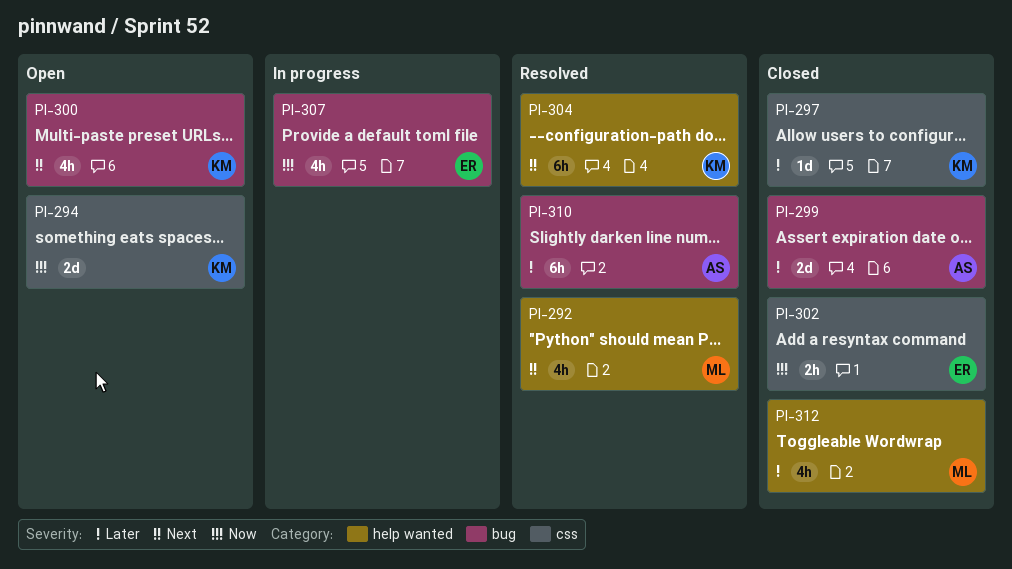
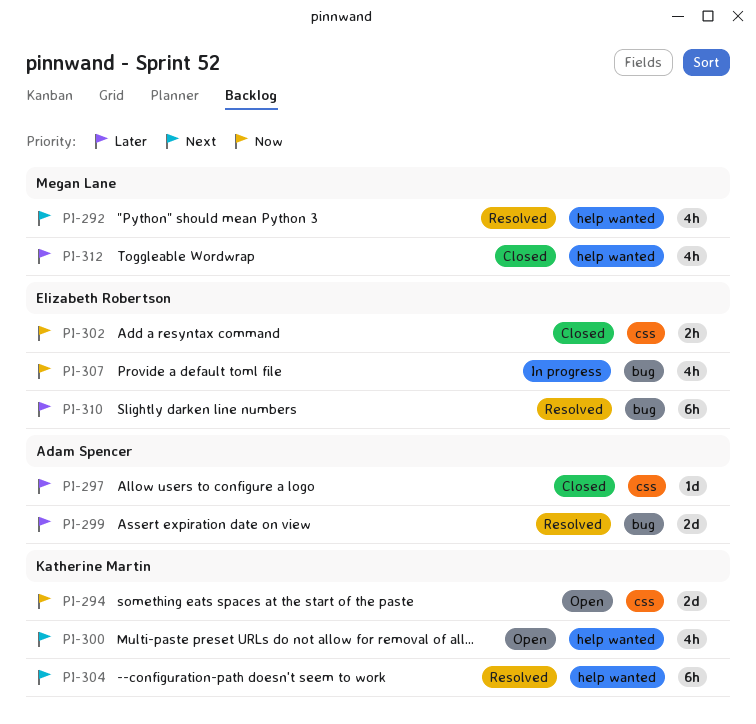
PI-297, owner: Katherine Martin -> Adam Spencer
PI-299, status: Closed -> Resolved
PI-300, label: bug -> help wanted
PI-310, owner: Adam Spencer -> Elizabeth Robertson

